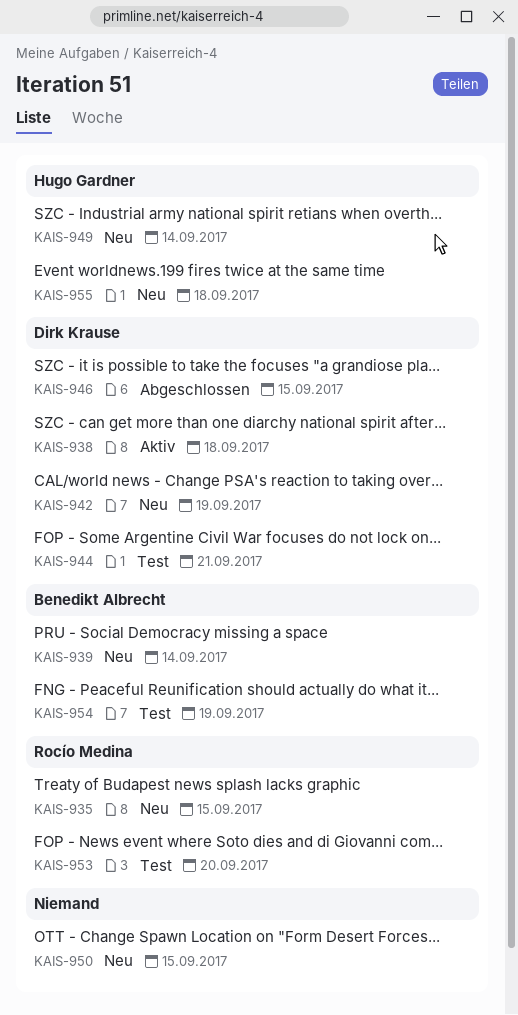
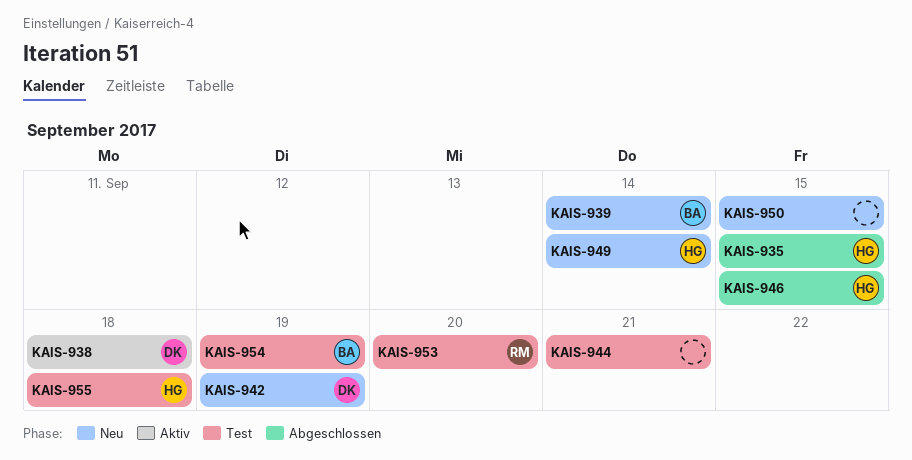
KAIS-935, status: Neu -> Abgeschlossen
KAIS-935, owner: Rocío Medina -> Hugo Gardner
KAIS-944, owner: Dirk Krause -> none
KAIS-946, owner: Dirk Krause -> Hugo Gardner
KAIS-955, status: Neu -> Test

